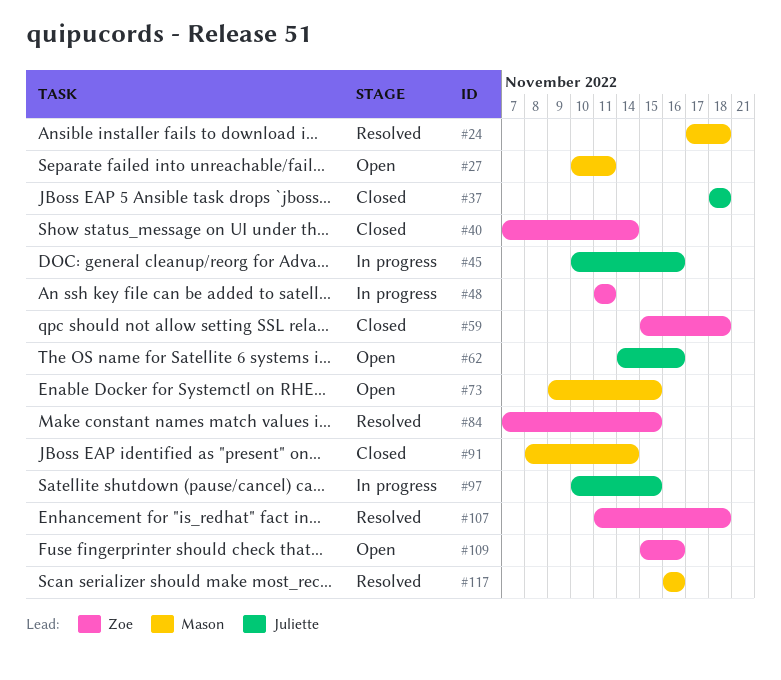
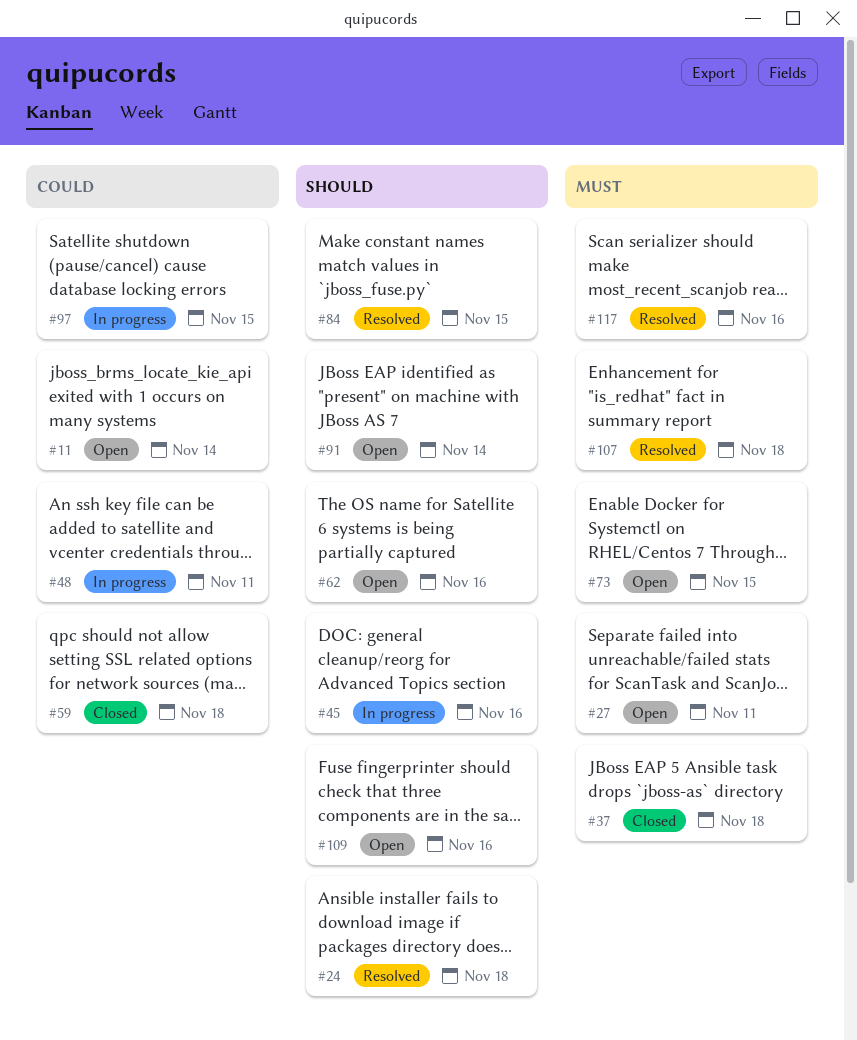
#11: none -> present
#40: present -> none
#91, status: Closed -> Open

